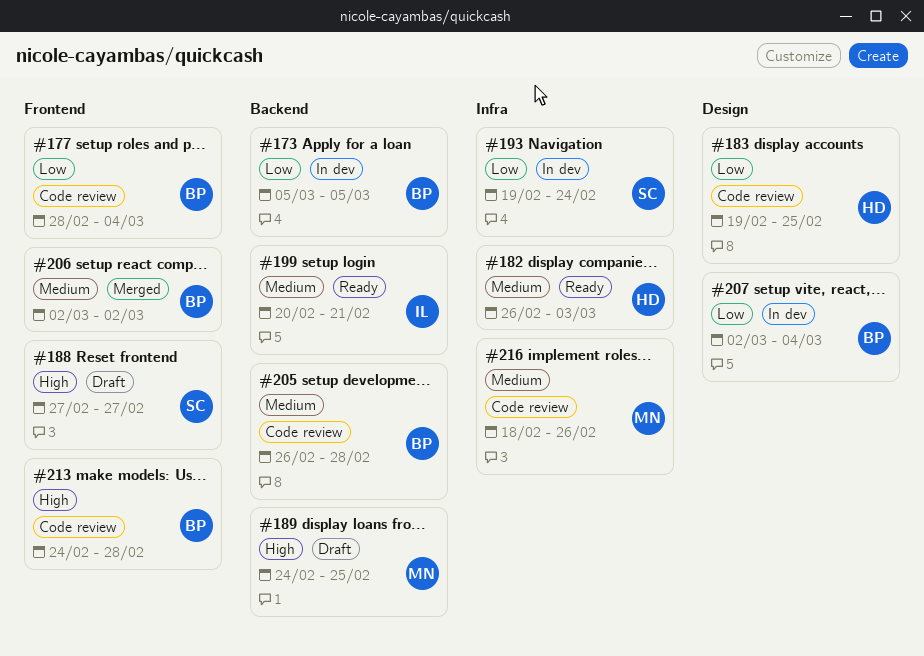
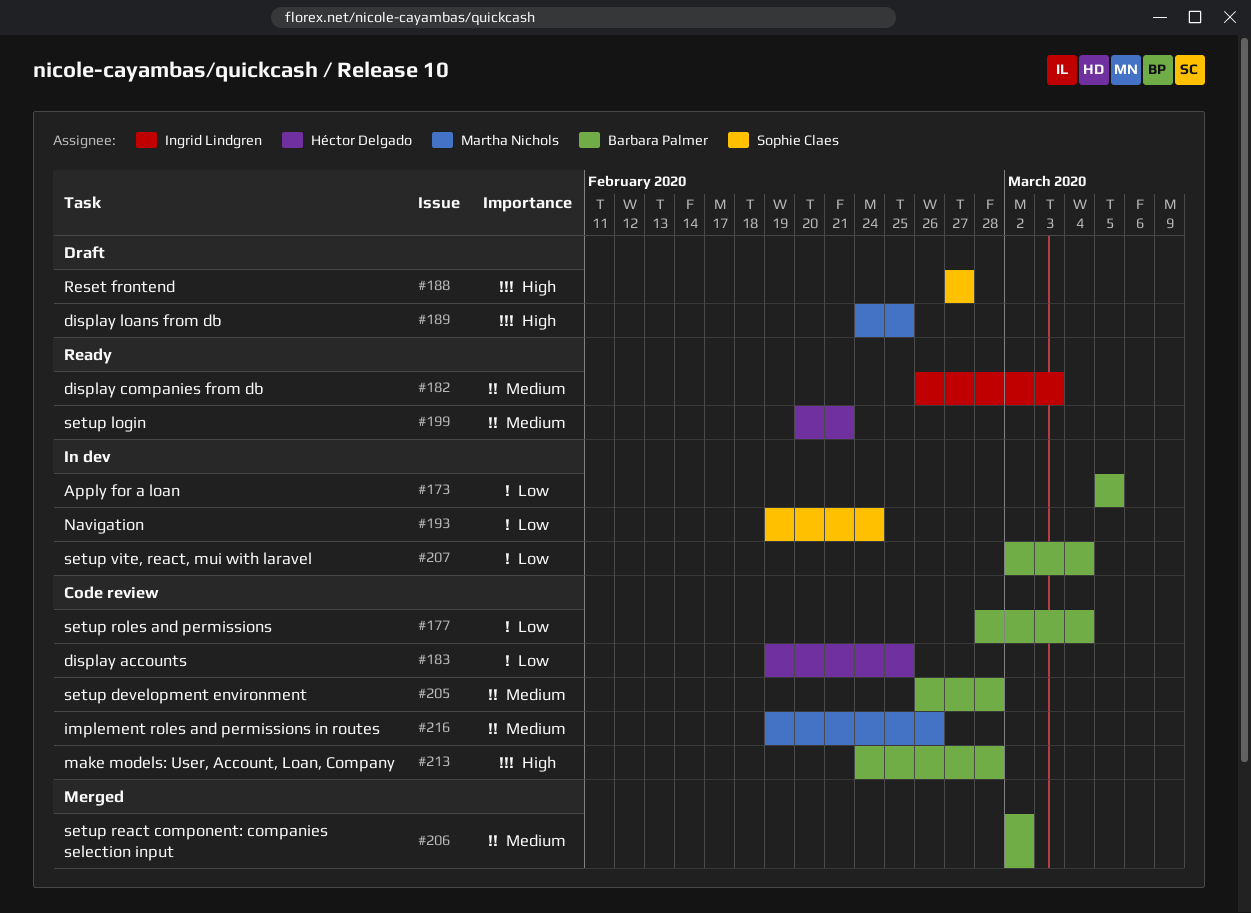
#182, owner: Héctor Delgado -> Ingrid Lindgren
#199, owner: Ingrid Lindgren -> Héctor Delgado
#216, start: Feb 18 -> Feb 19

